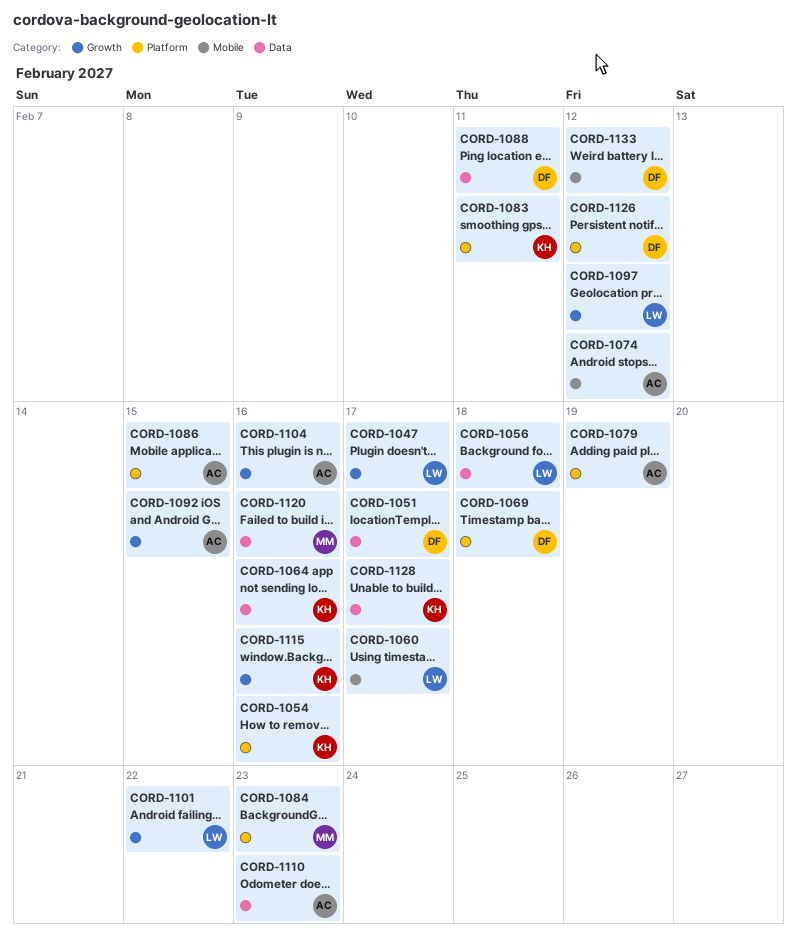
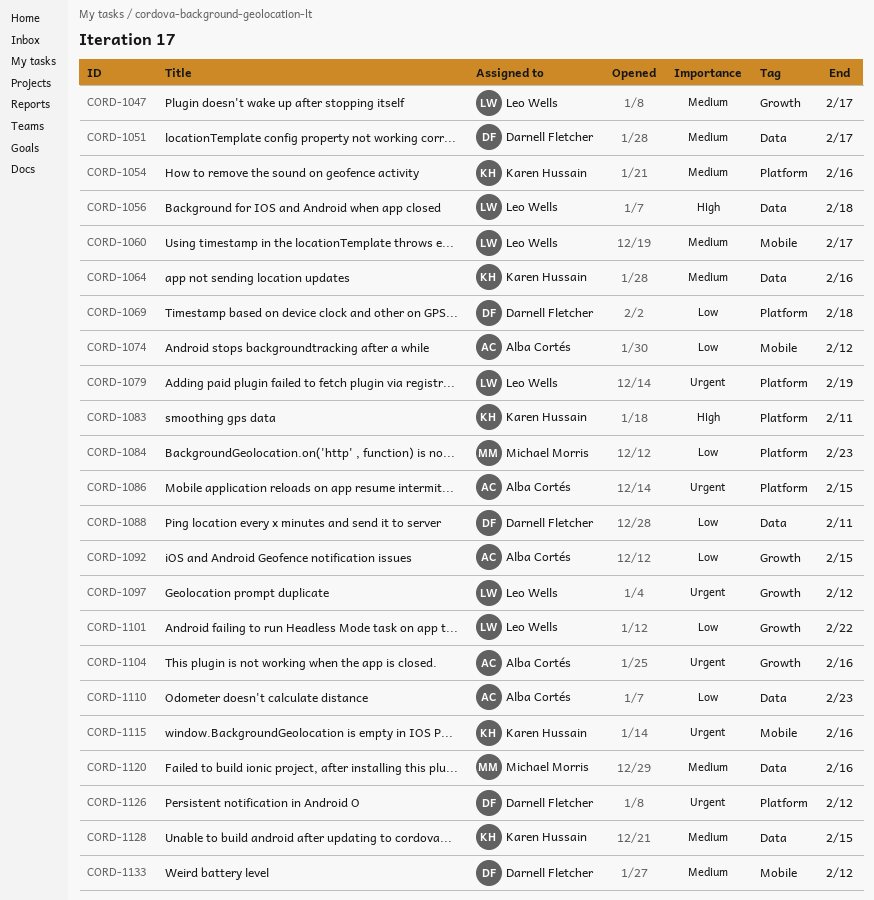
CORD-1079, owner: Alba Cortés -> Leo Wells
CORD-1115, label: Growth -> Mobile
CORD-1128, due: Feb 17 -> Feb 15

